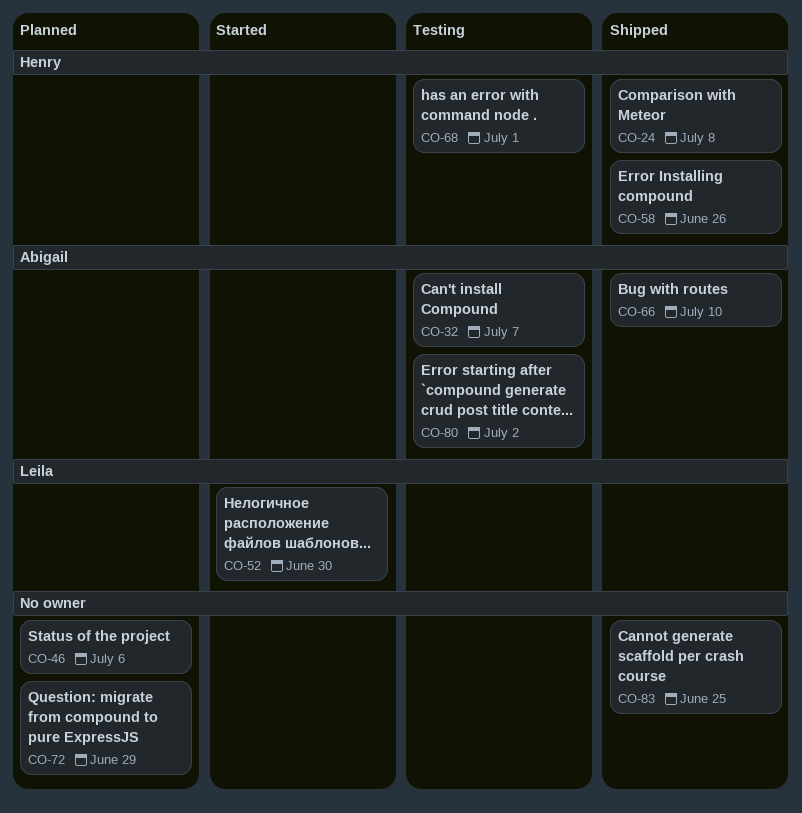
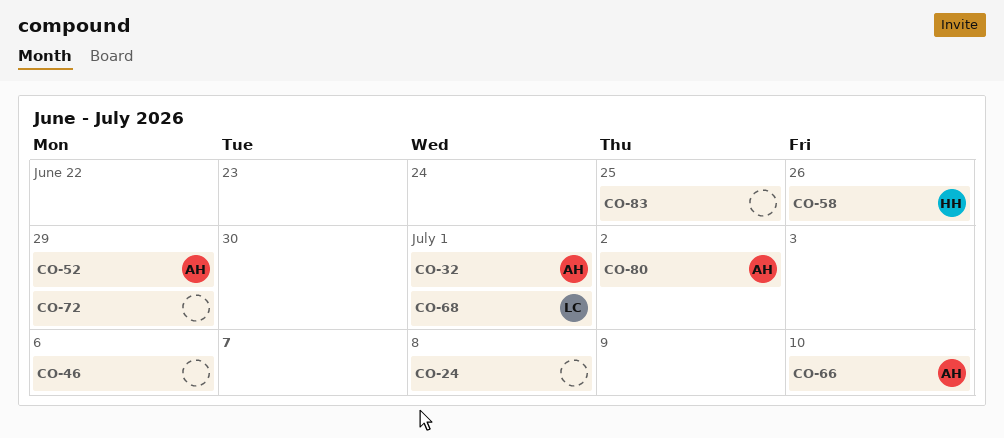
CO-24, owner: Henry -> none
CO-32, due: Jul 7 -> Jul 1
CO-52, owner: Leila -> Abigail
CO-52, due: Jun 30 -> Jun 29
CO-68, owner: Henry -> Leila

